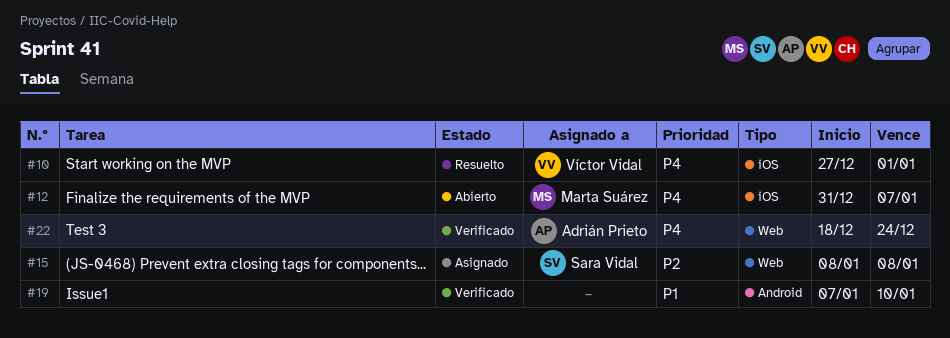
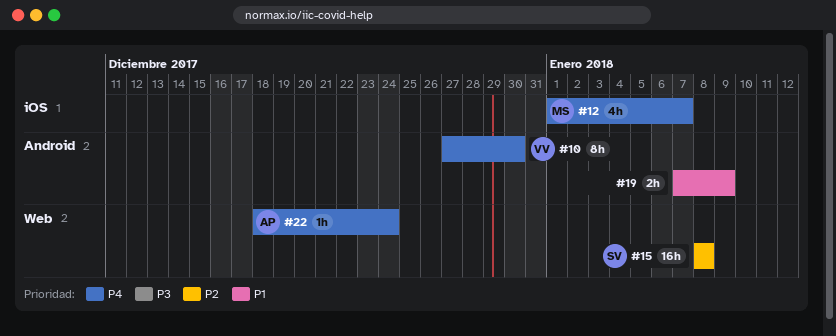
#10, label: iOS -> Android
#10, due: Jan 1 -> Dec 30
#12, start: Dec 31 -> Jan 1
#19, due: Jan 10 -> Jan 9

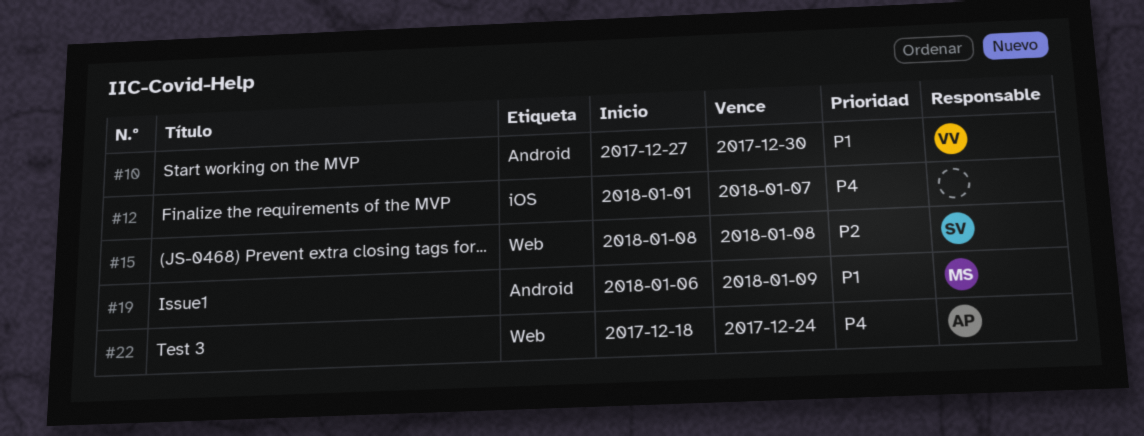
#10, priority: P4 -> P1
#12, owner: MS -> none
#19, owner: none -> MS
#19, start: Jan 7 -> Jan 6

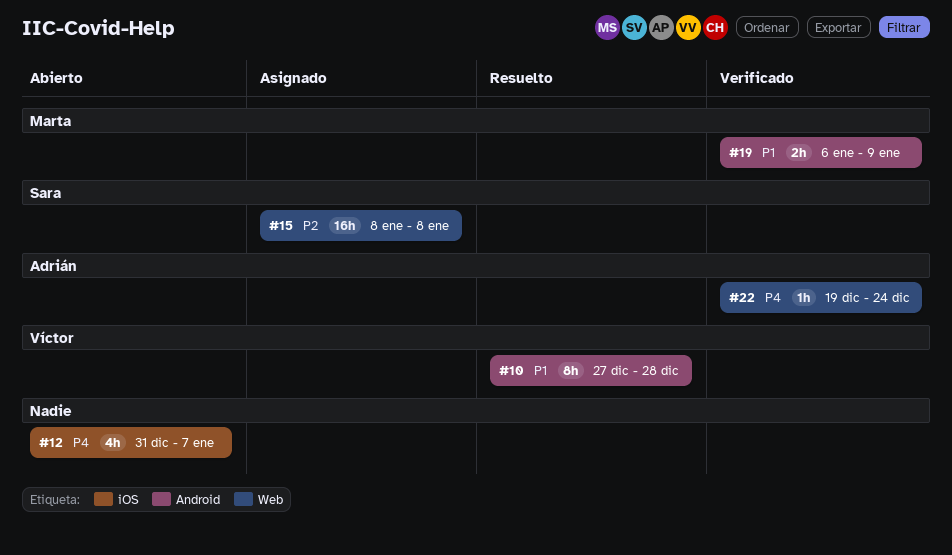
#10, due: Dec 30 -> Dec 28
#12, start: Jan 1 -> Dec 31
#22, start: Dec 18 -> Dec 19

